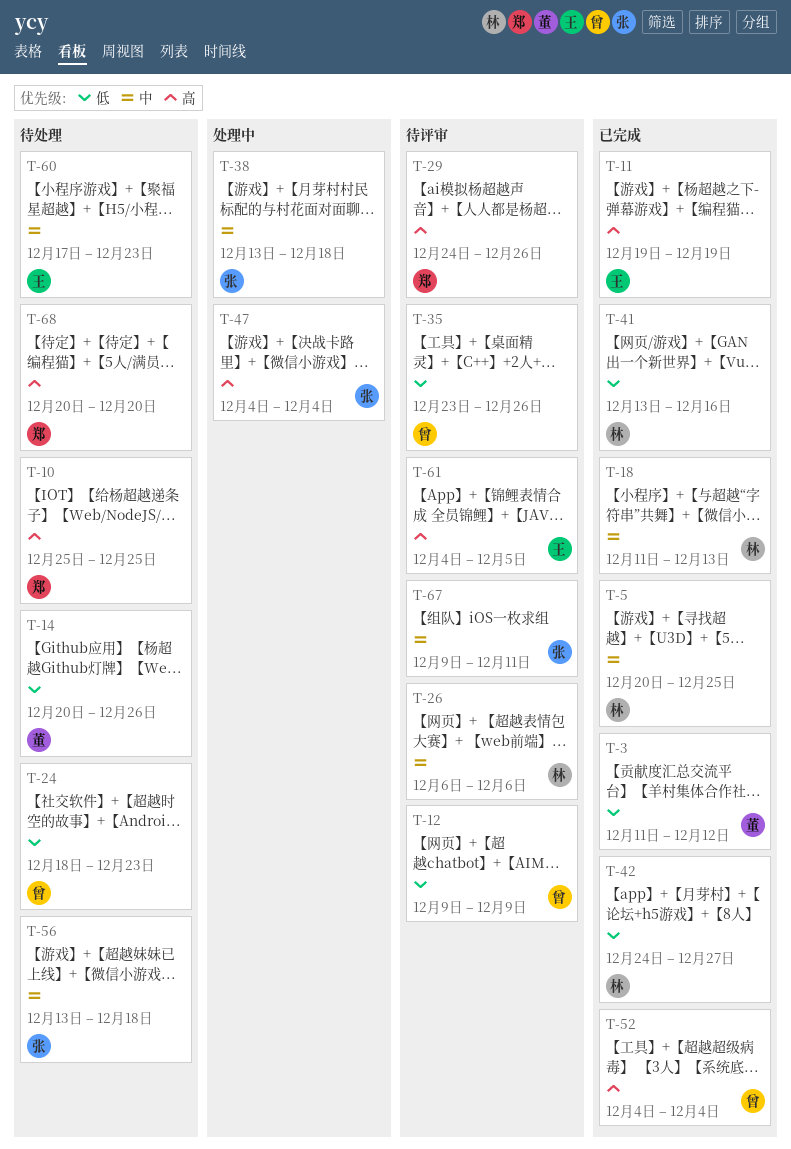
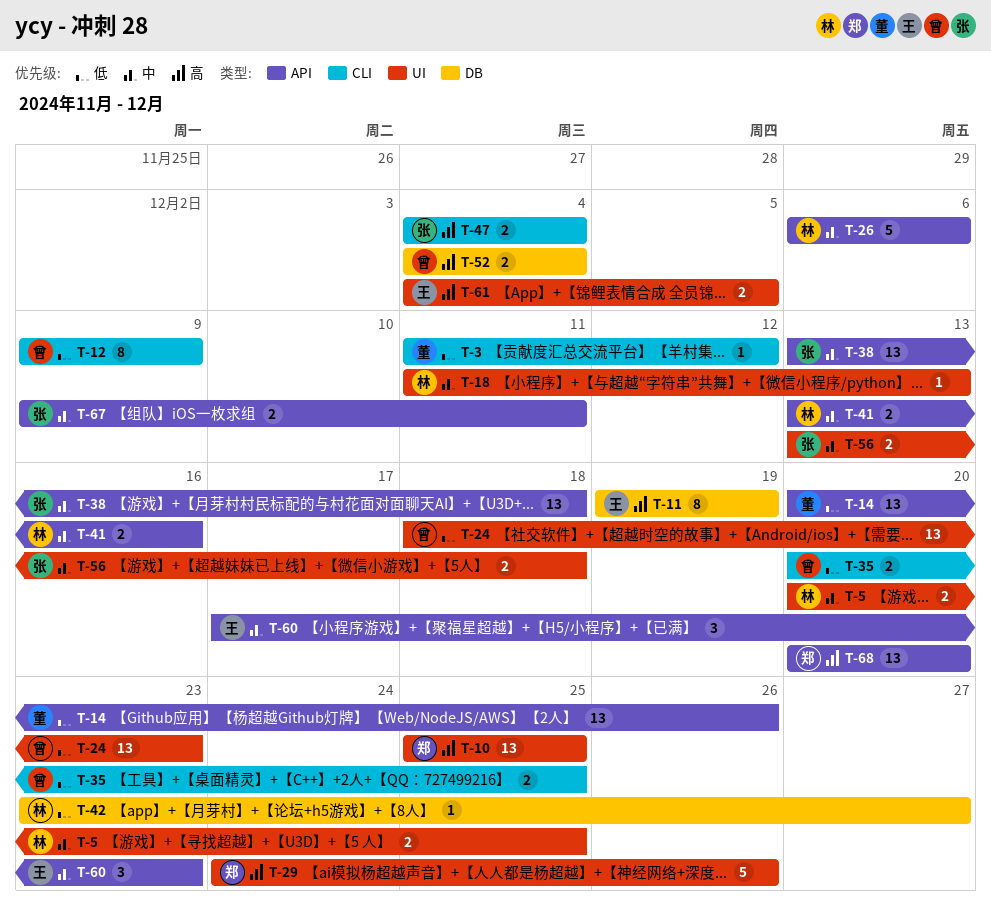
T-35, start: Dec 23 -> Dec 20
T-35, due: Dec 26 -> Dec 25
T-41, priority: 低 -> 中
T-42, start: Dec 24 -> Dec 23

